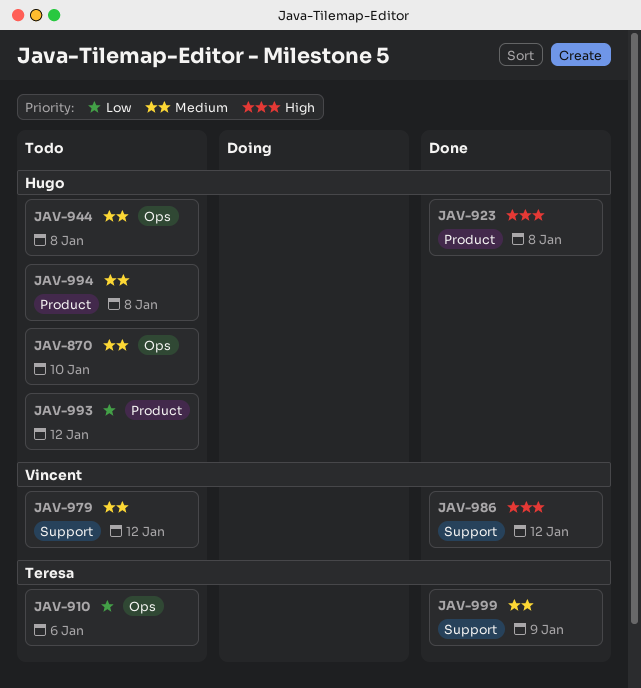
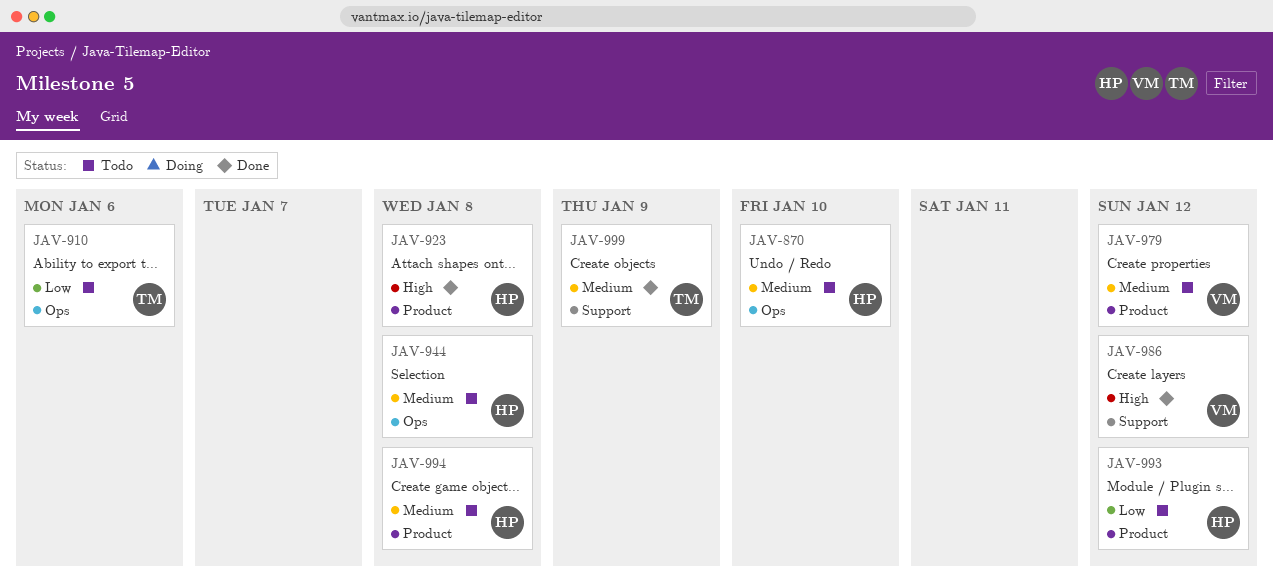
JAV-979, label: Support -> Product

